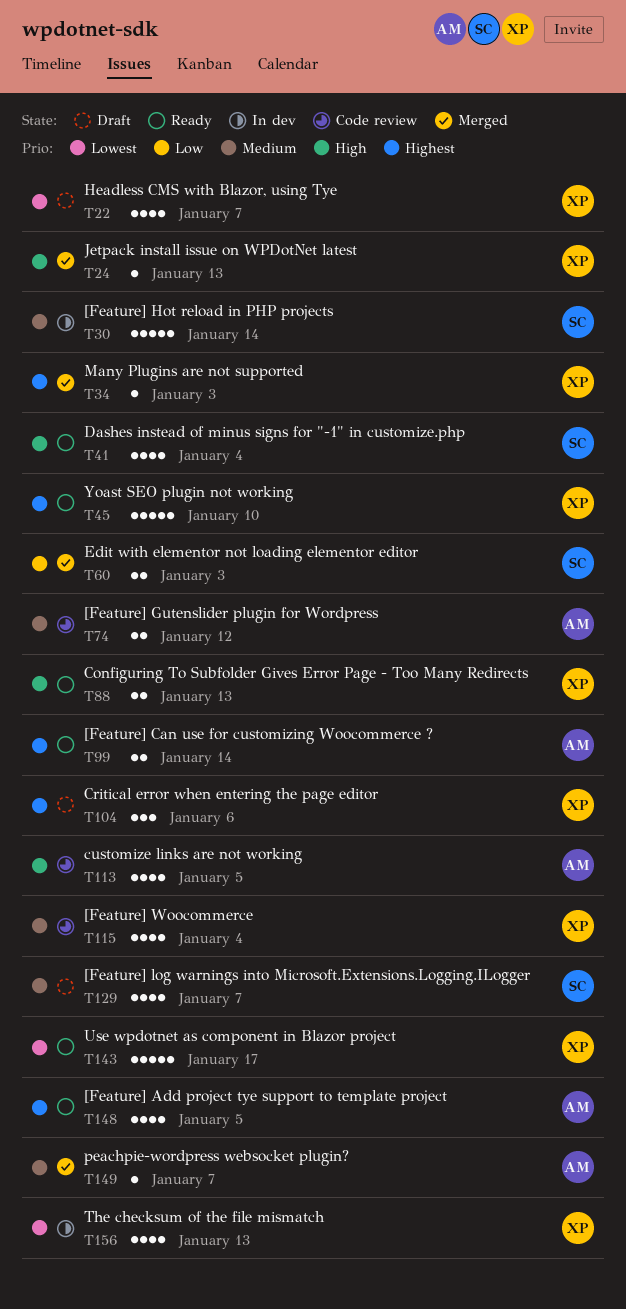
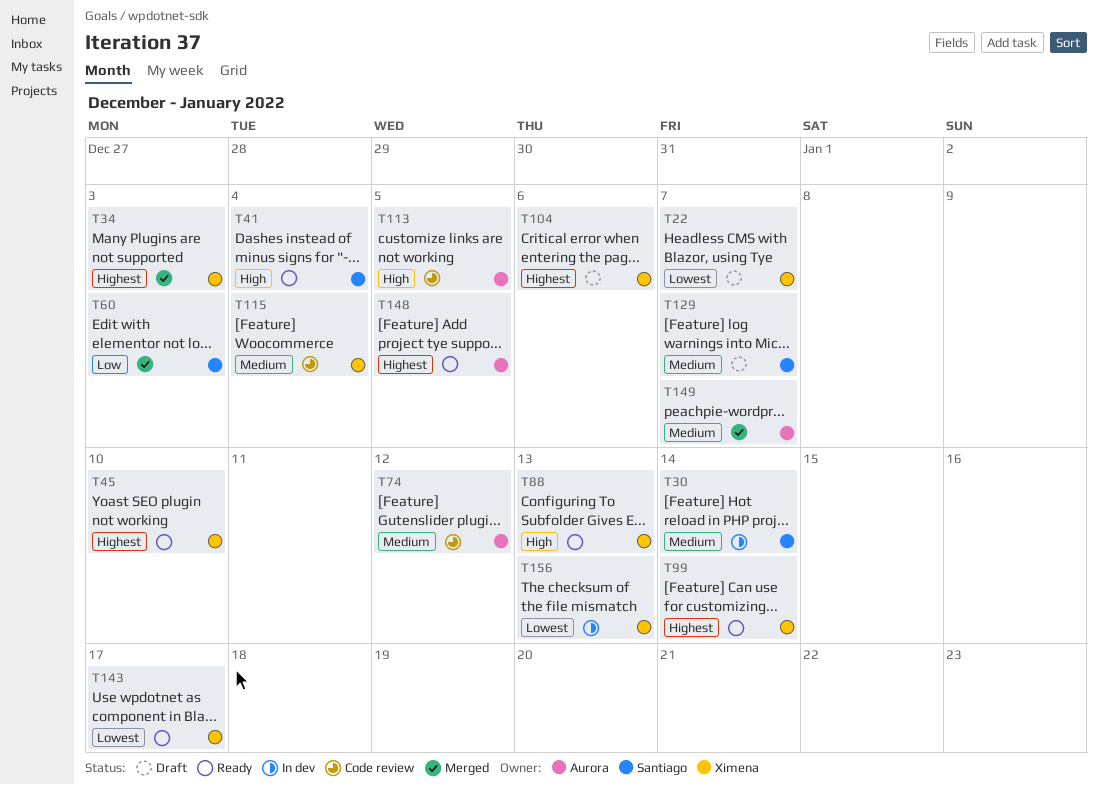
T24: present -> none
T99, owner: Aurora -> Ximena

